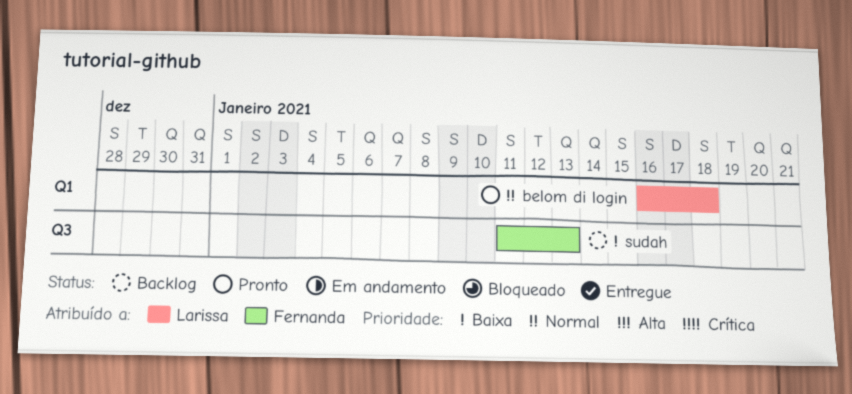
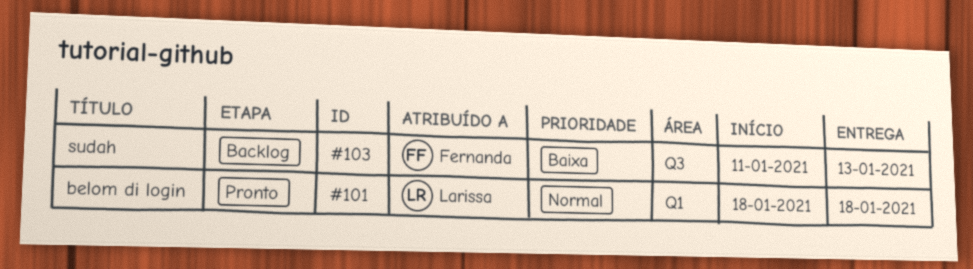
belom di login, start: Jan 16 -> Jan 18

